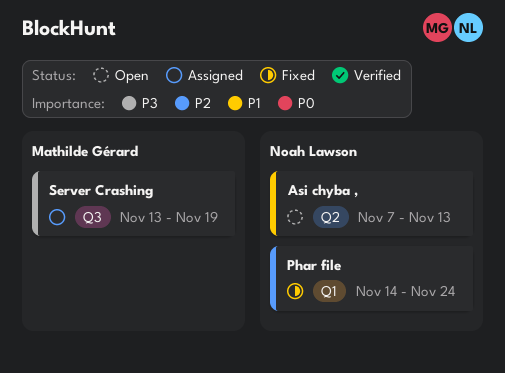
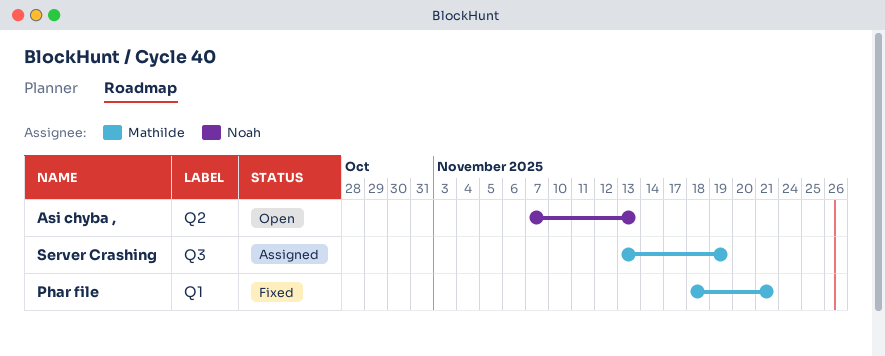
Phar file, owner: Noah Lawson -> Mathilde Gérard
Phar file, start: Nov 14 -> Nov 18
Phar file, due: Nov 24 -> Nov 21

